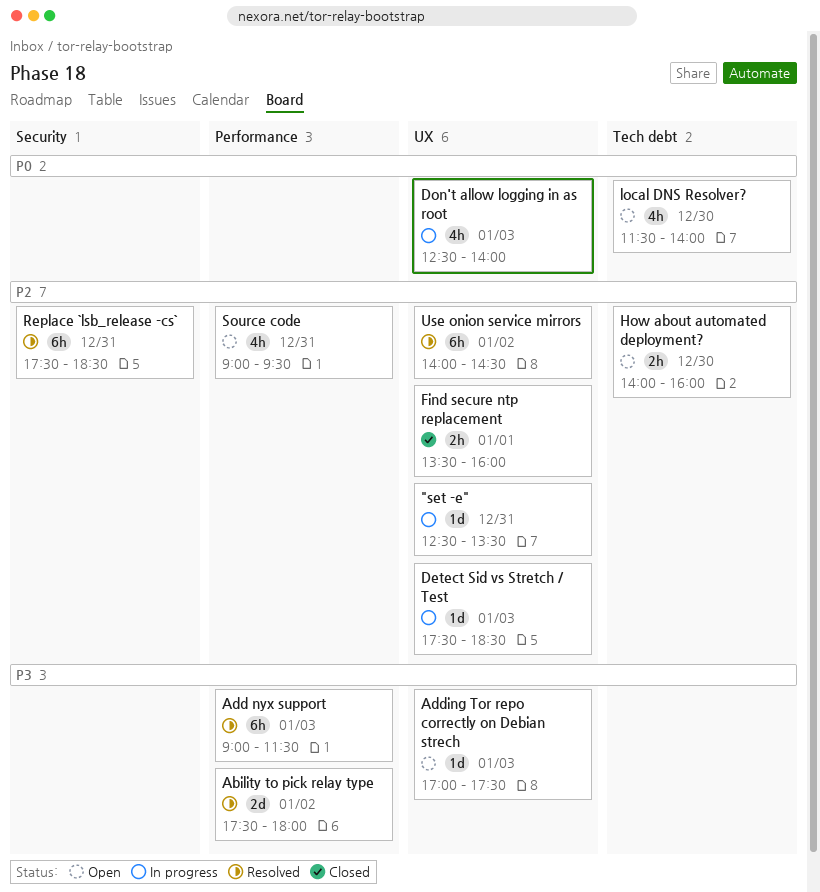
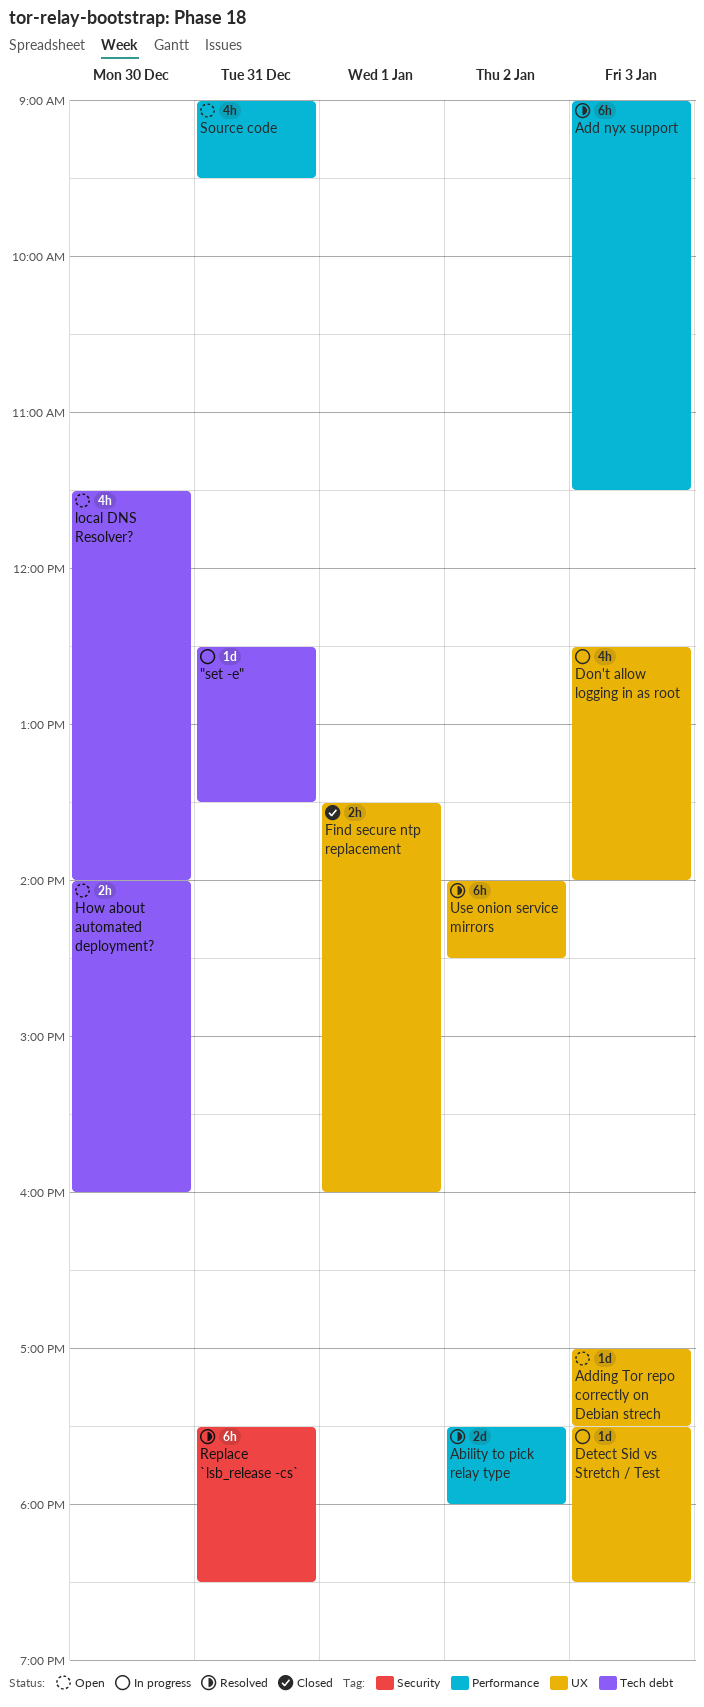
"set -e", label: UX -> Tech debt

